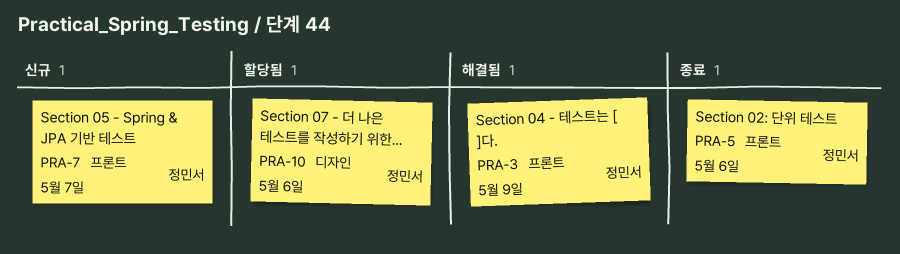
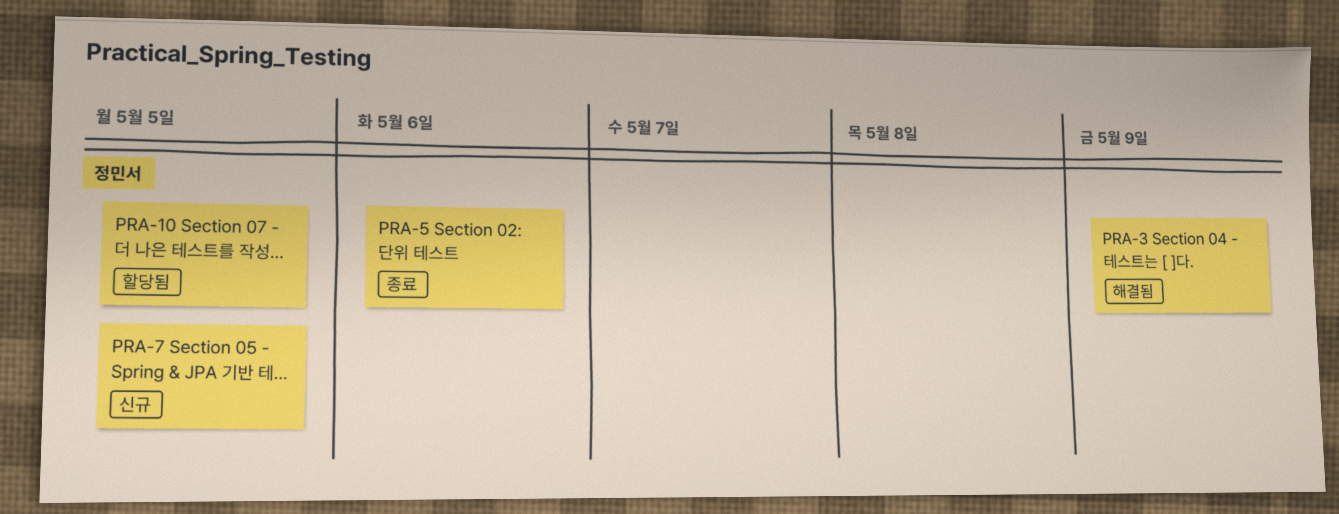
PRA-7, due: May 7 -> May 5
PRA-10, due: May 6 -> May 5

